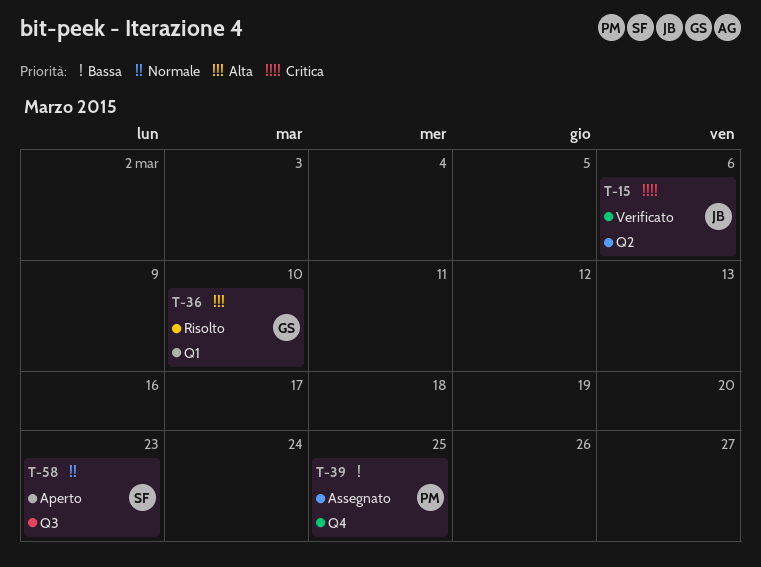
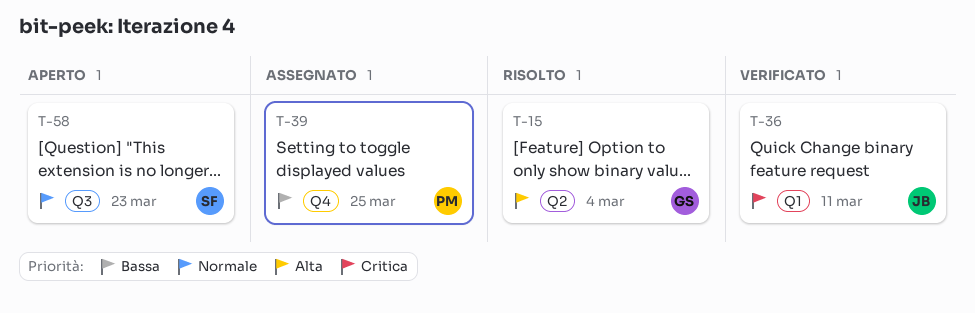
T-15, status: Verificato -> Risolto
T-15, owner: JB -> GS
T-15, priority: Critica -> Alta
T-15, due: Mar 6 -> Mar 4
T-36, status: Risolto -> Verificato
T-36, owner: GS -> JB
T-36, priority: Alta -> Critica
T-36, due: Mar 10 -> Mar 11

